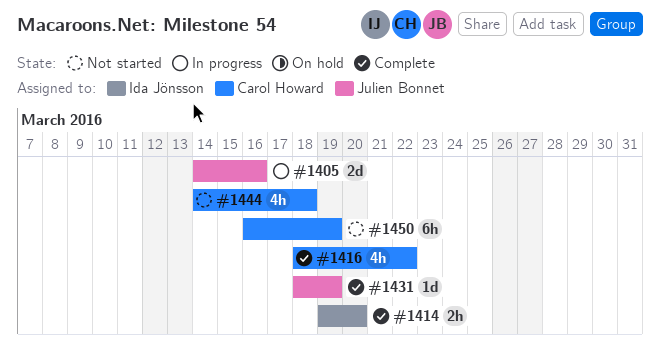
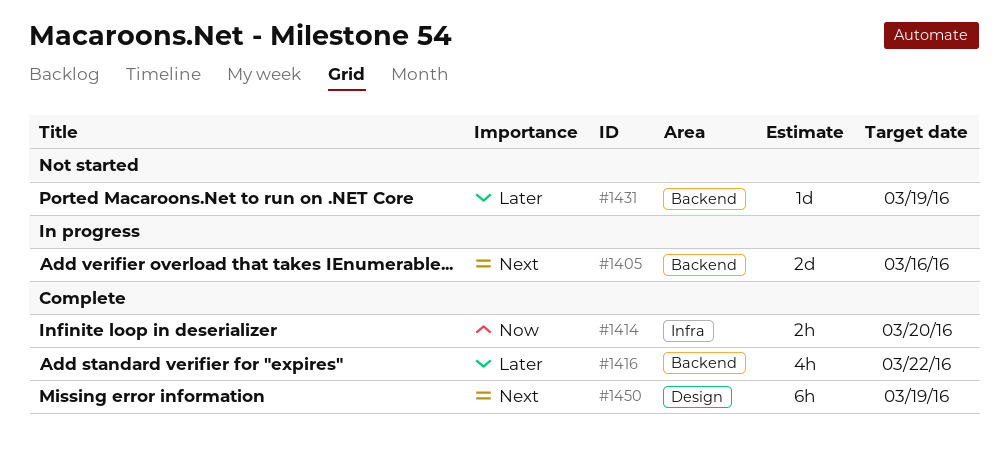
#1431, status: Complete -> Not started
#1444: present -> none
#1450, status: Not started -> Complete

